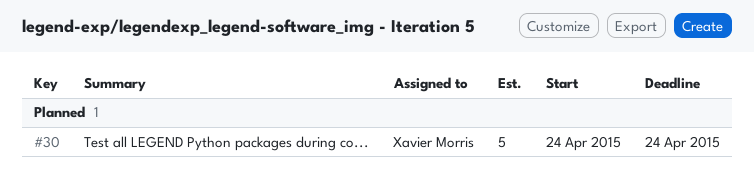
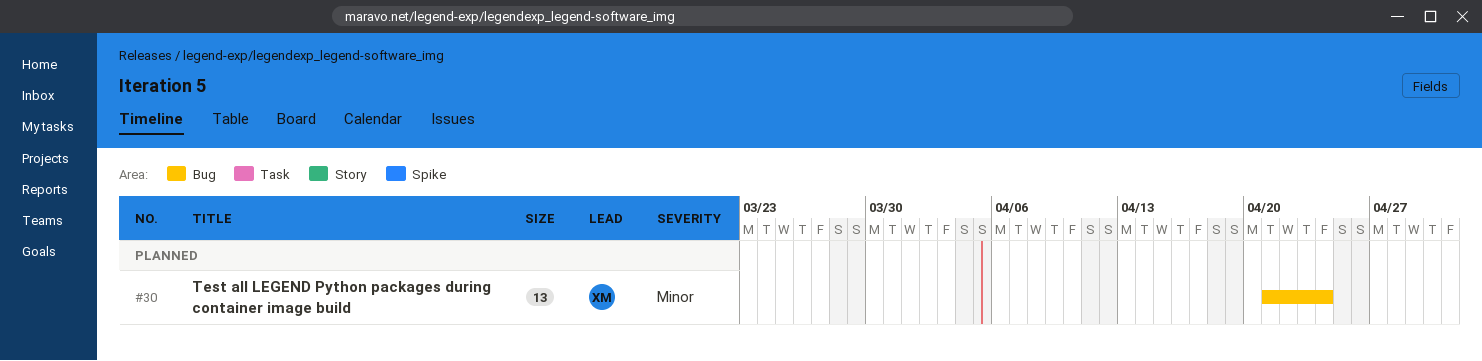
#30, estimate: 5 -> 13
#30, start: Apr 24 -> Apr 21

